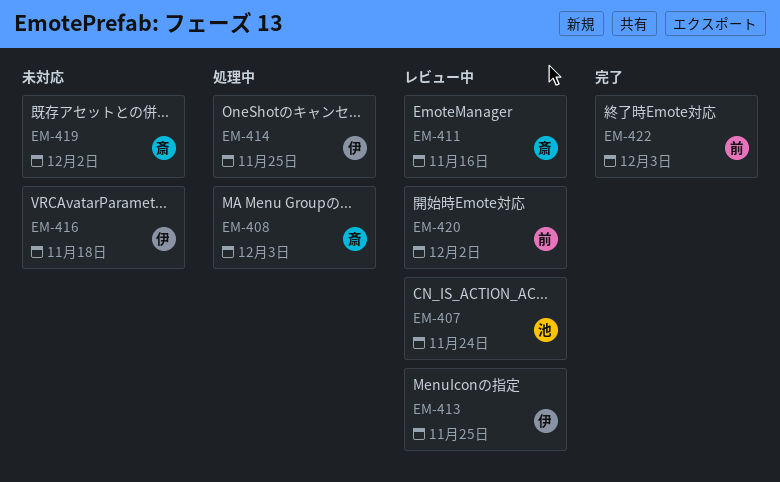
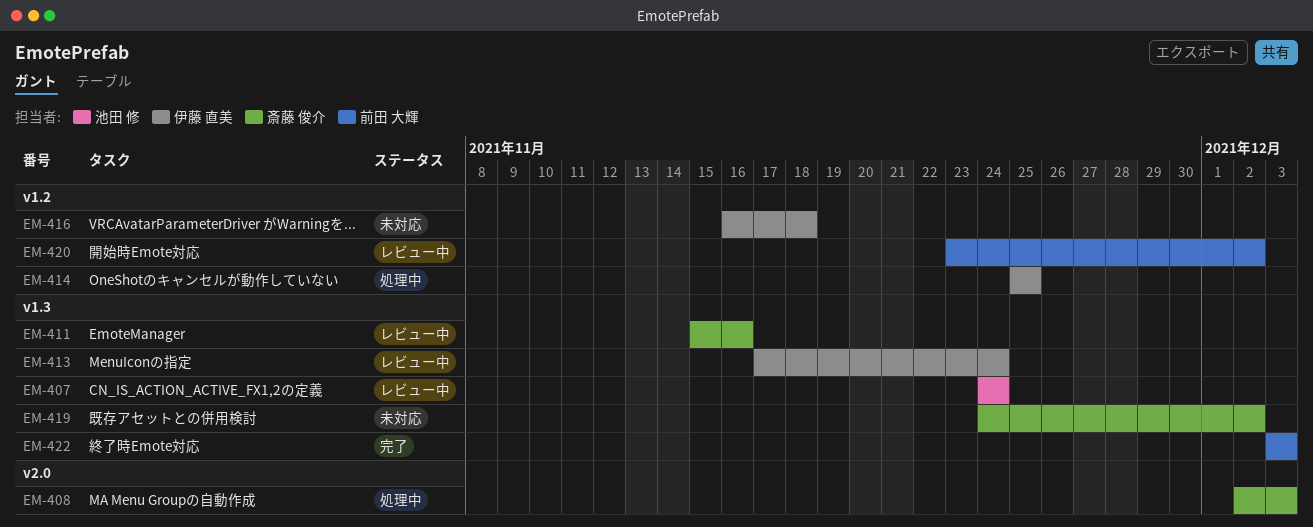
EM-413, due: Nov 25 -> Nov 24

